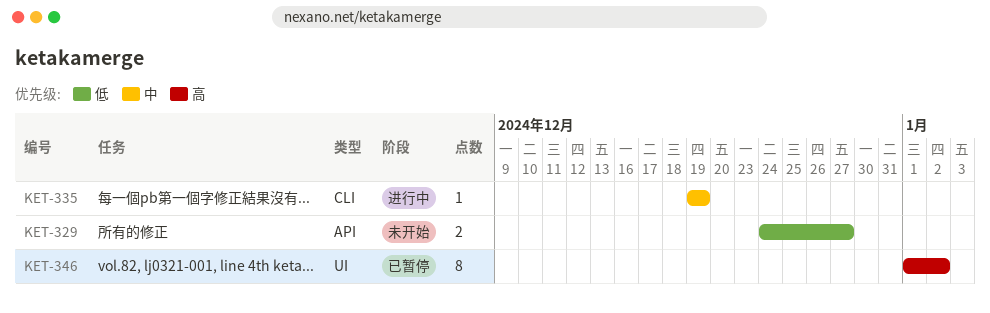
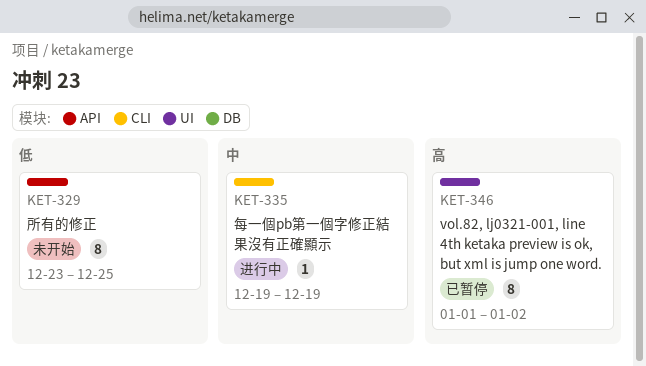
KET-329, estimate: 2 -> 8
KET-329, start: Dec 24 -> Dec 23
KET-329, due: Dec 27 -> Dec 25

